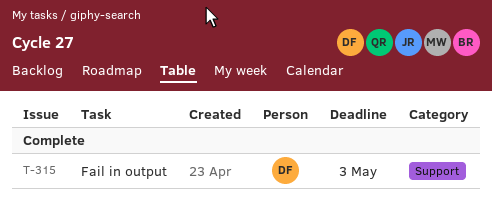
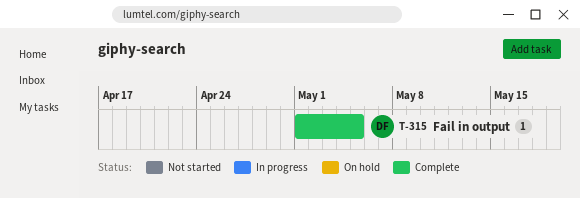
T-315, due: May 3 -> May 5

